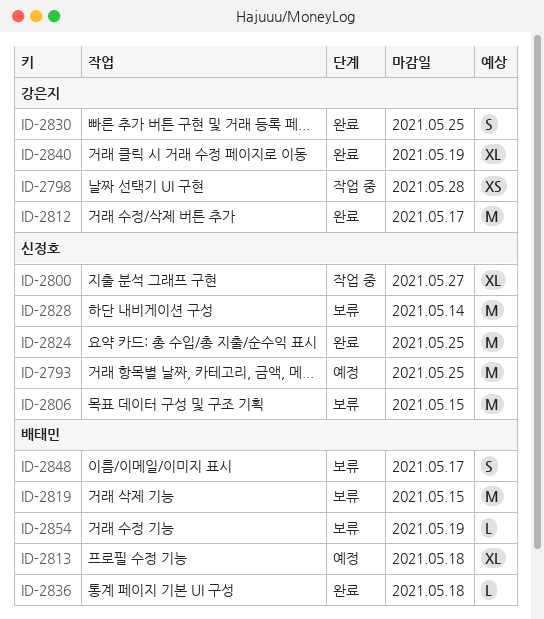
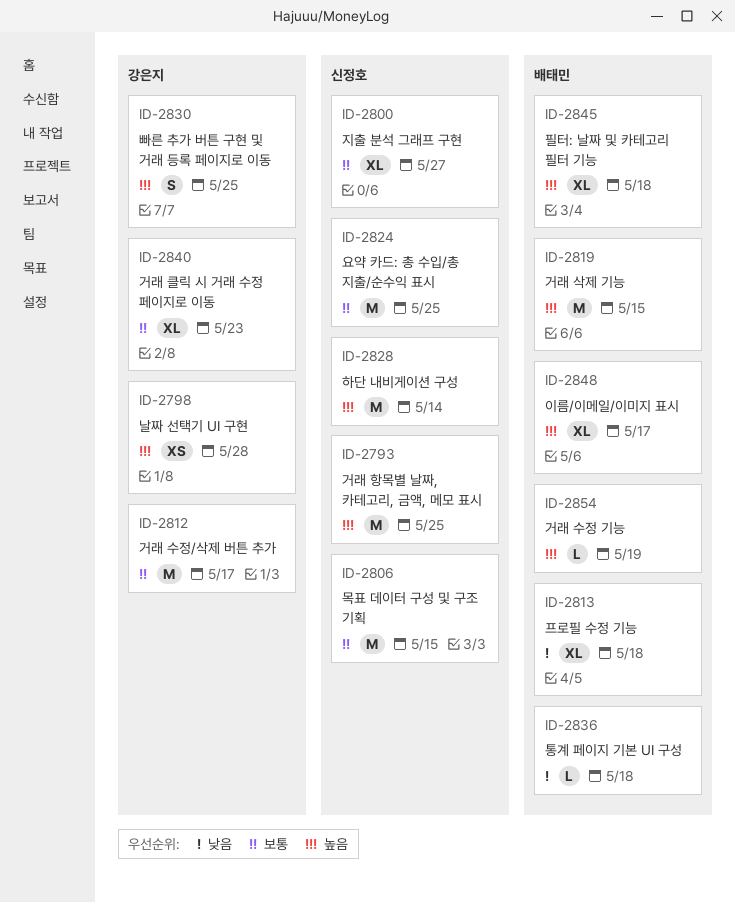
ID-2840, due: May 19 -> May 23
ID-2845: none -> present
ID-2848, estimate: S -> XL

